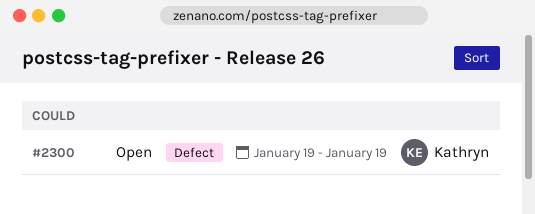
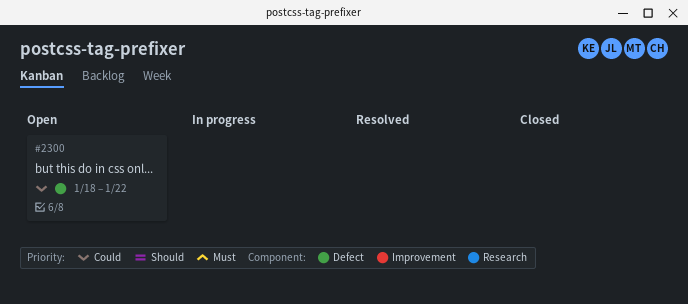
#2300, start: Jan 19 -> Jan 18
#2300, due: Jan 19 -> Jan 22

